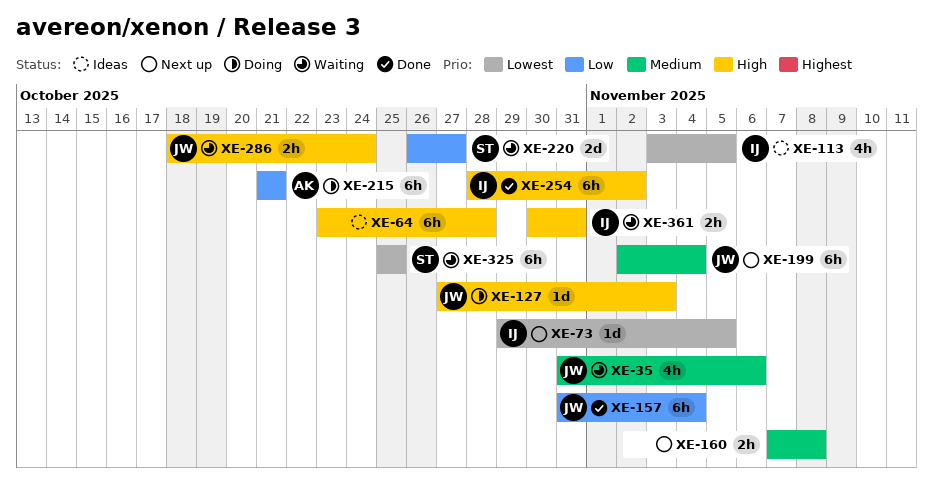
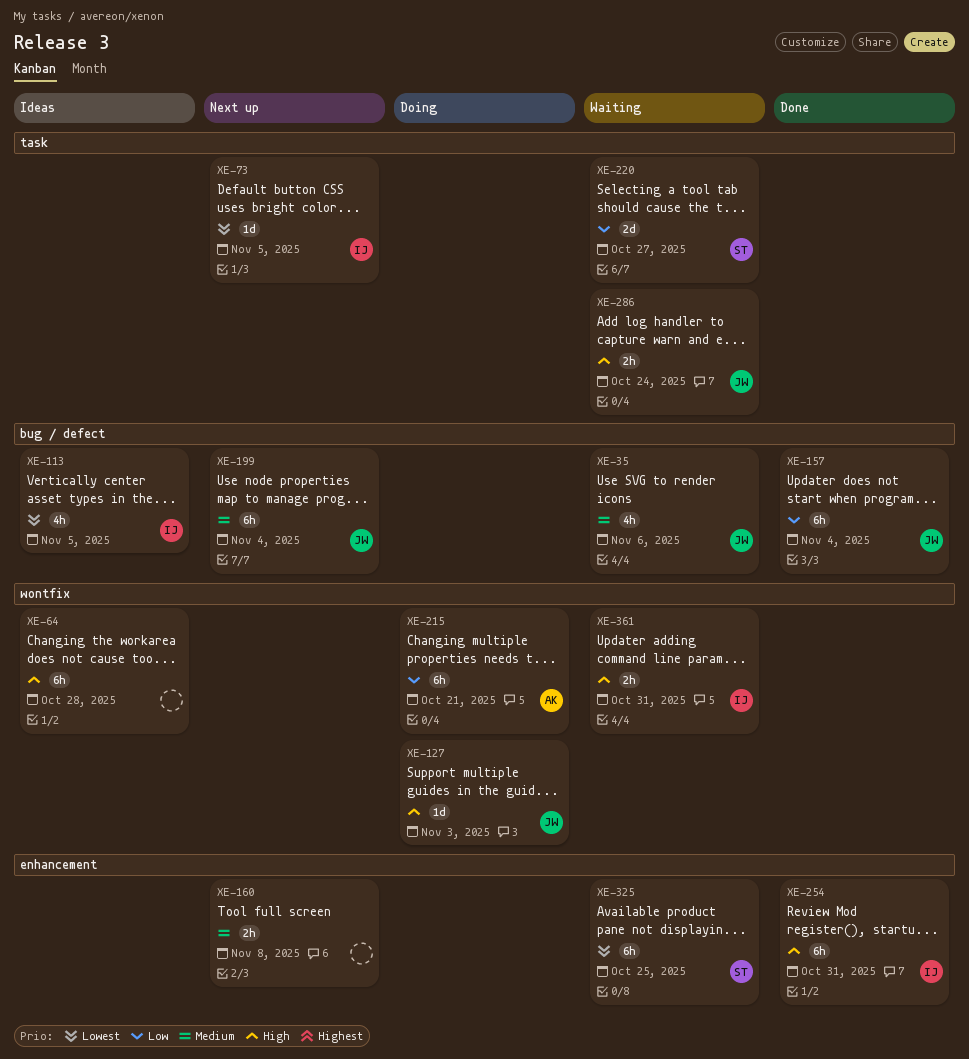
XE-254, due: Nov 2 -> Oct 31

